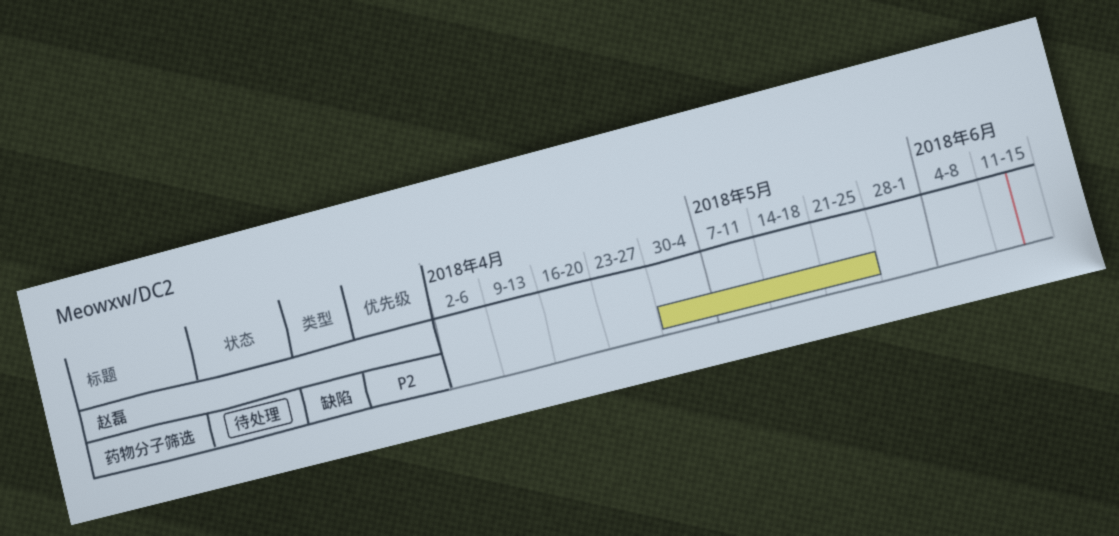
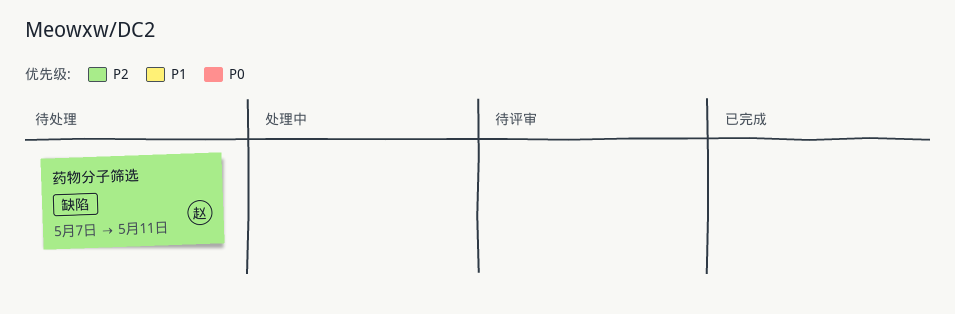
药物分子筛选, start: Apr 30 -> May 7
药物分子筛选, due: May 25 -> May 11

